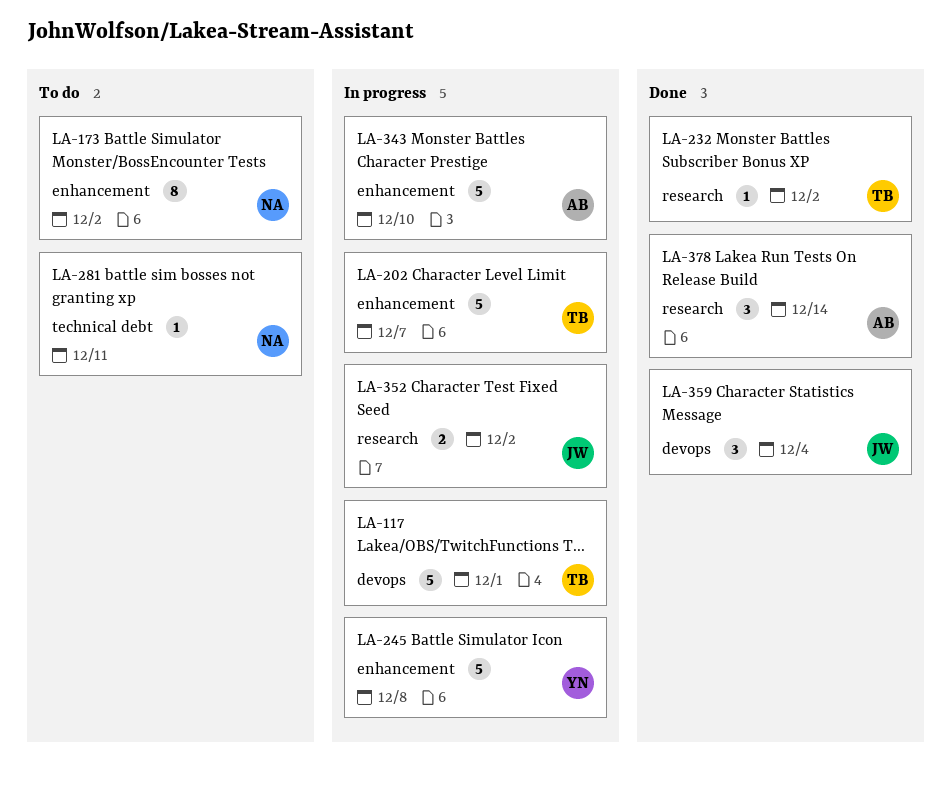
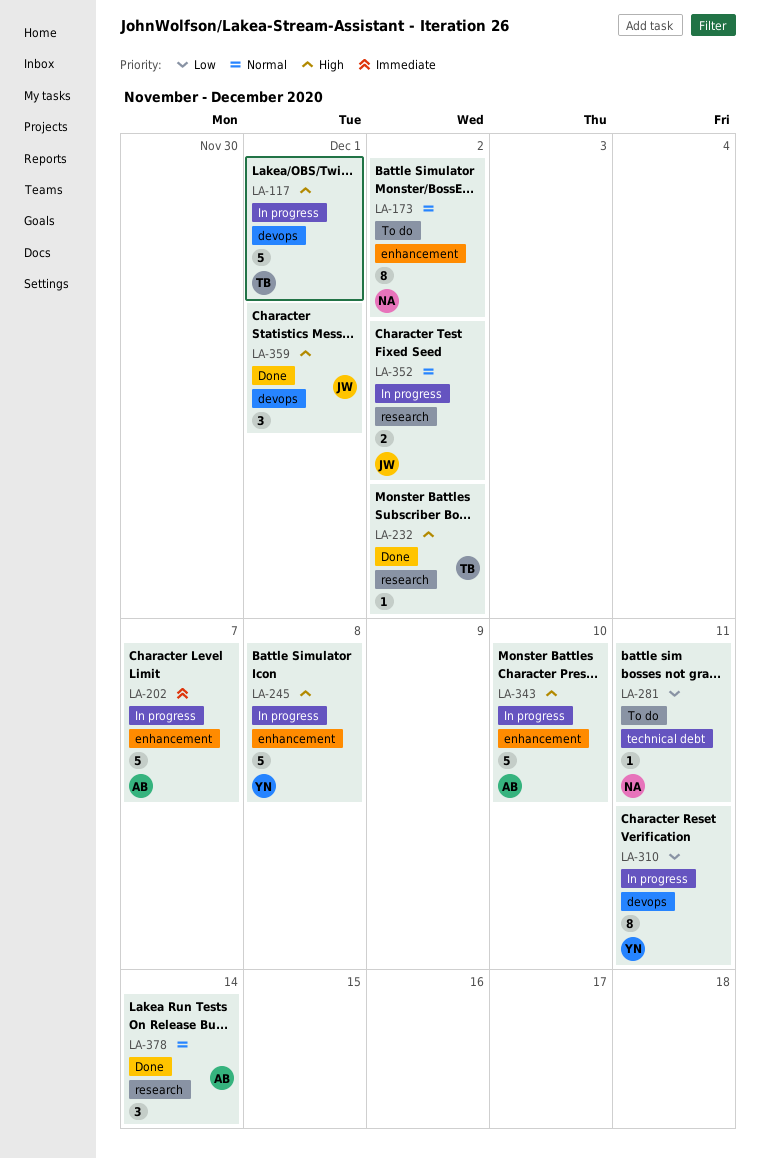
LA-202, owner: TB -> AB
LA-310: none -> present
LA-359, due: Dec 4 -> Dec 1

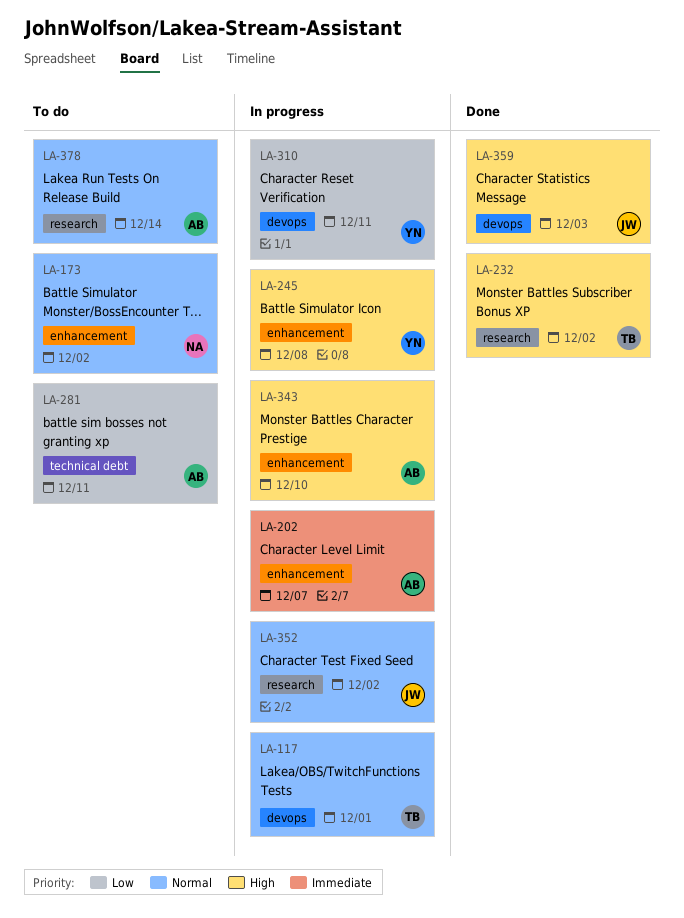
LA-117, priority: High -> Normal
LA-281, owner: NA -> AB
LA-359, due: Dec 1 -> Dec 3
LA-378, status: Done -> To do

